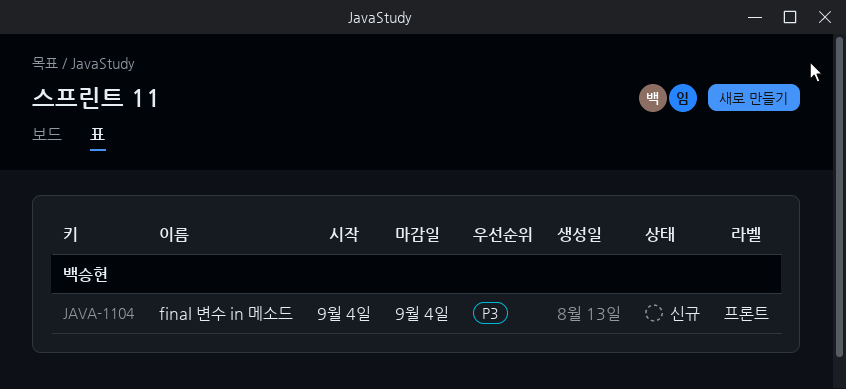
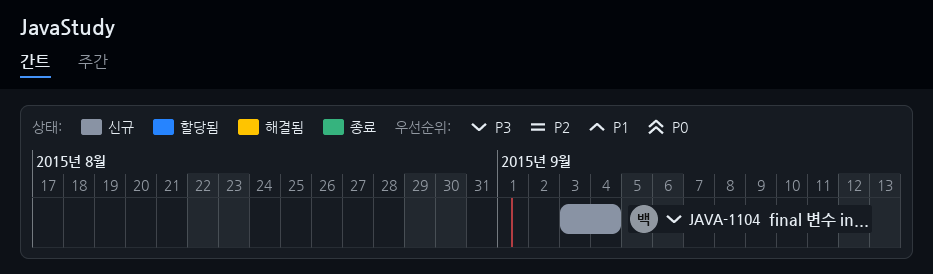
JAVA-1104, start: Sep 4 -> Sep 3

